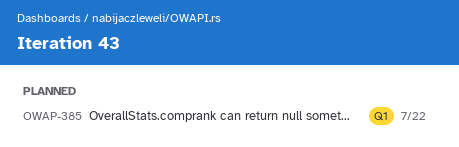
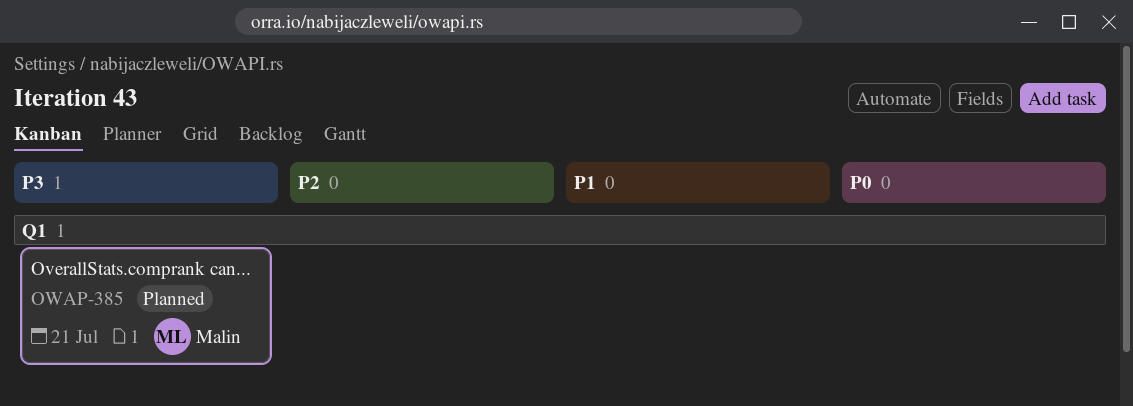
OWAP-385, due: Jul 22 -> Jul 21

